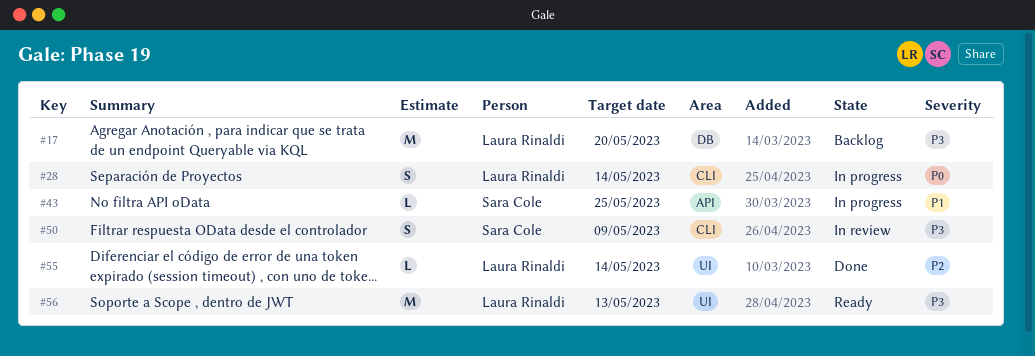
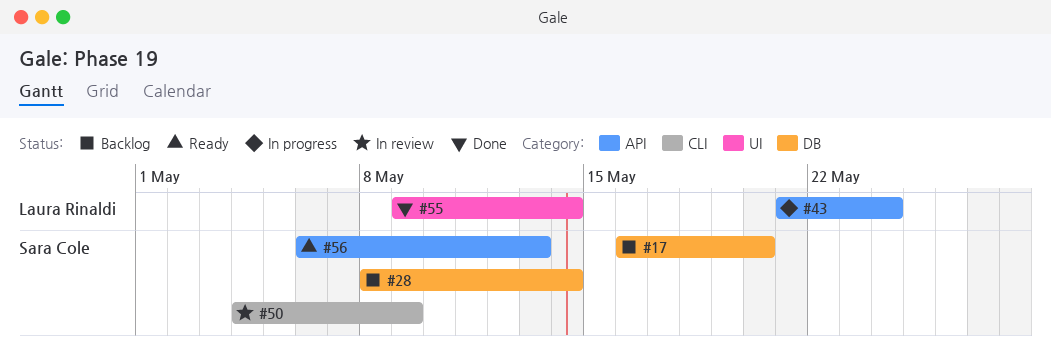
#17, owner: Laura Rinaldi -> Sara Cole
#28, status: In progress -> Backlog
#28, owner: Laura Rinaldi -> Sara Cole
#28, label: CLI -> DB
#43, owner: Sara Cole -> Laura Rinaldi
#43, due: May 25 -> May 24
#56, owner: Laura Rinaldi -> Sara Cole
#56, label: UI -> API

